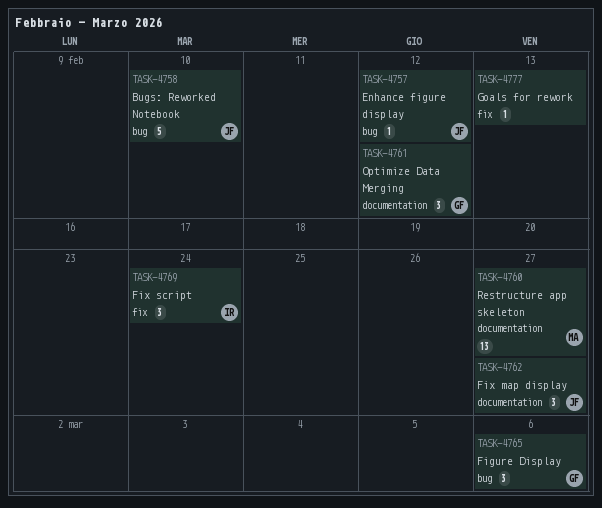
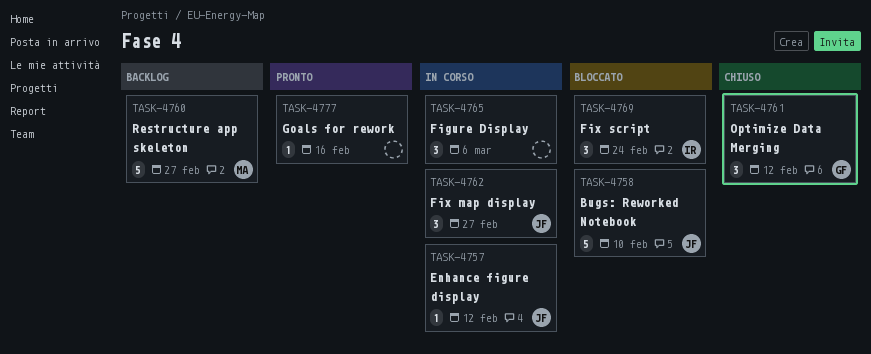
TASK-4760, estimate: 13 -> 5
TASK-4765, owner: GF -> none
TASK-4777, due: Feb 13 -> Feb 16

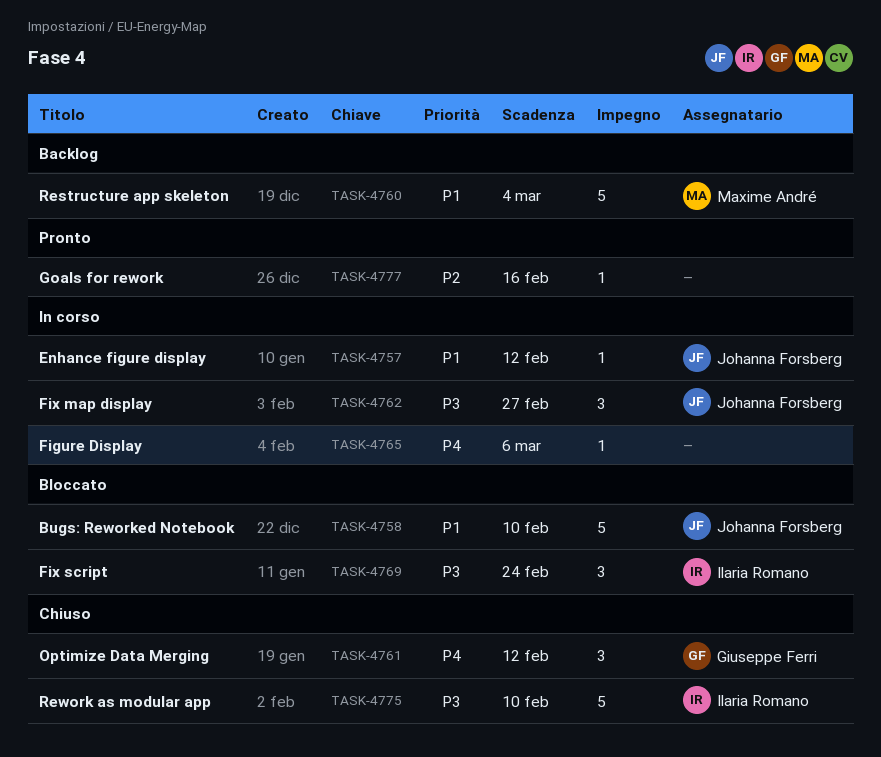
TASK-4760, due: Feb 27 -> Mar 4
TASK-4765, estimate: 3 -> 1
TASK-4775: none -> present

